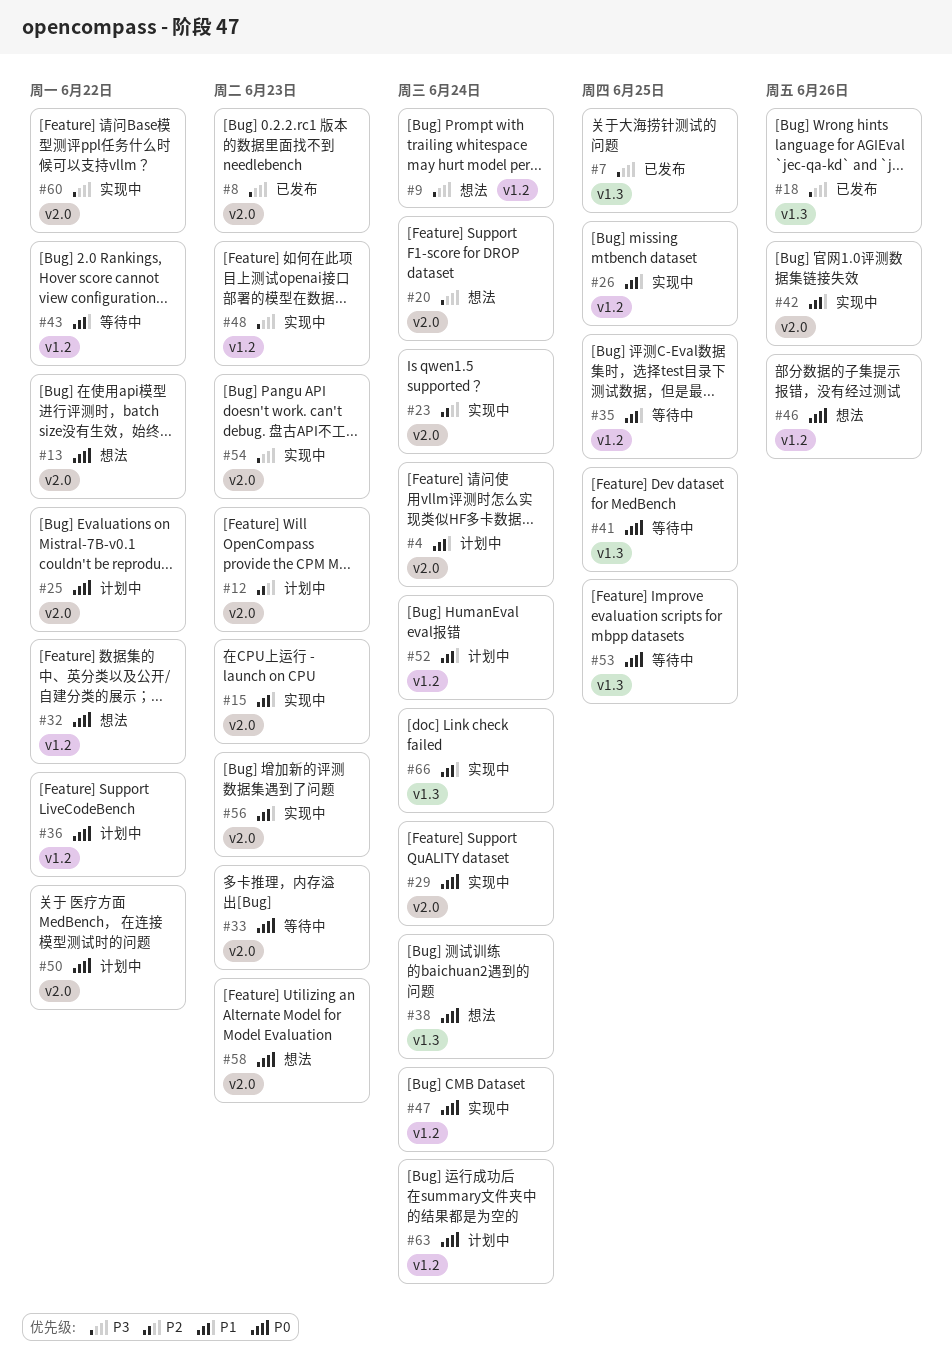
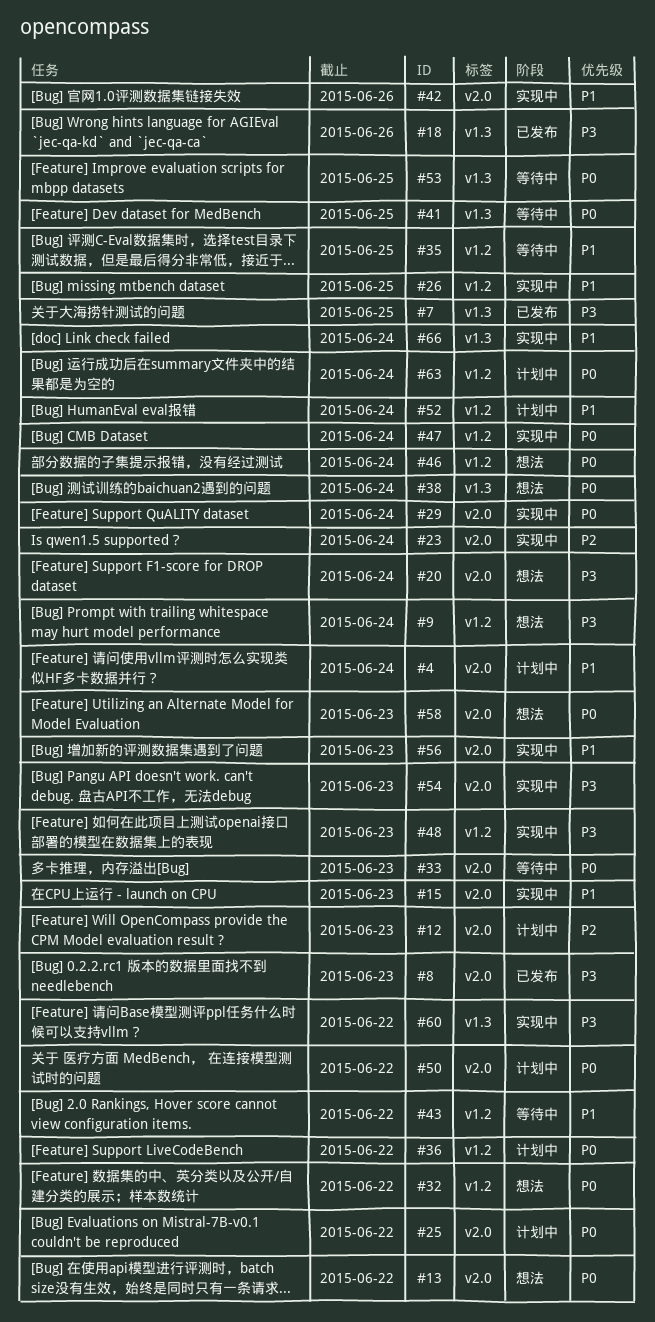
#46, due: Jun 26 -> Jun 24
#60, label: v2.0 -> v1.3

